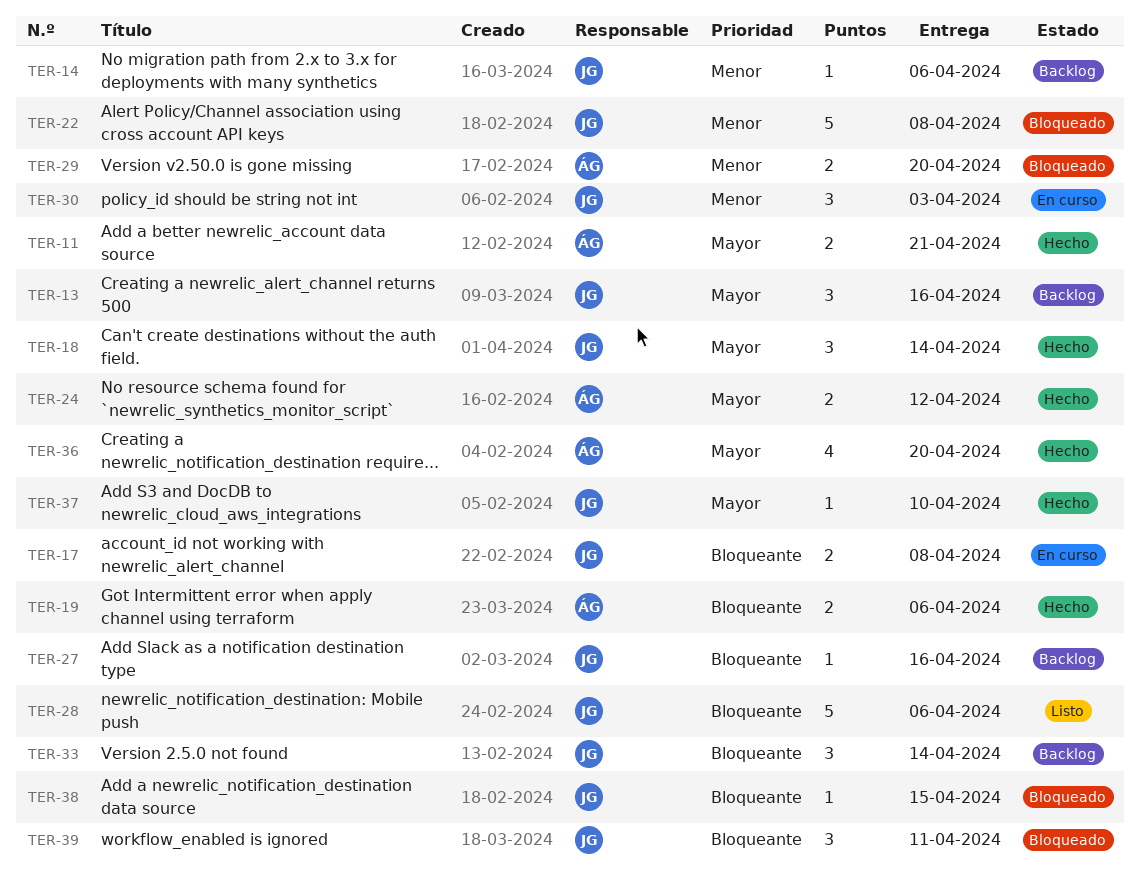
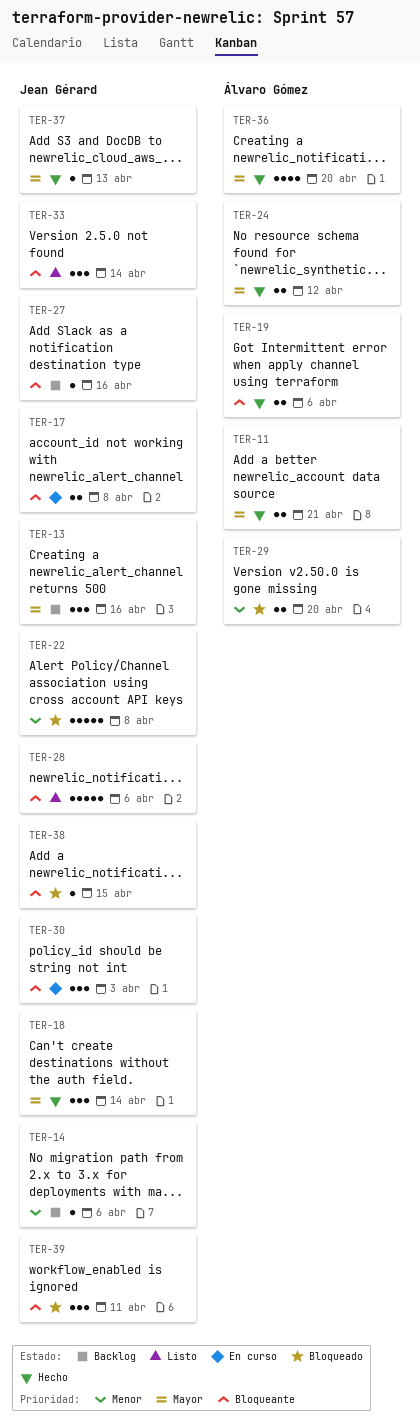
TER-30, priority: Menor -> Bloqueante
TER-33, status: Backlog -> Listo
TER-37, due: Apr 10 -> Apr 13

